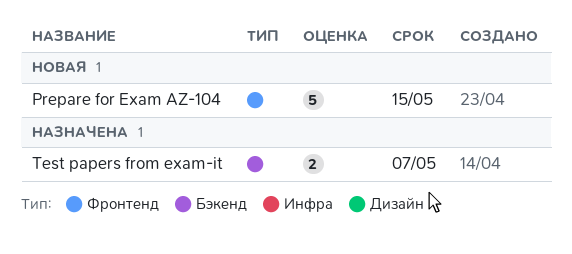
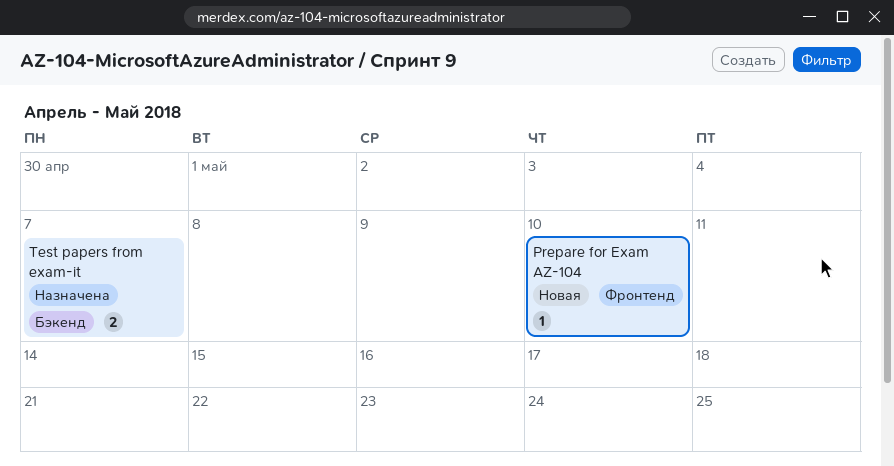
Prepare for Exam AZ-104, estimate: 5 -> 1
Prepare for Exam AZ-104, due: May 15 -> May 10

